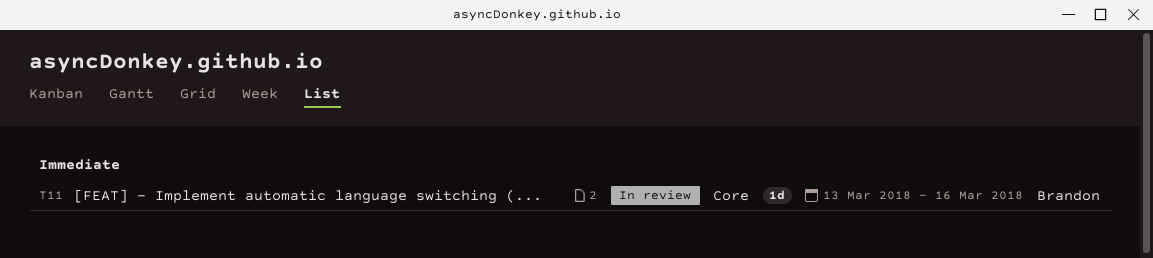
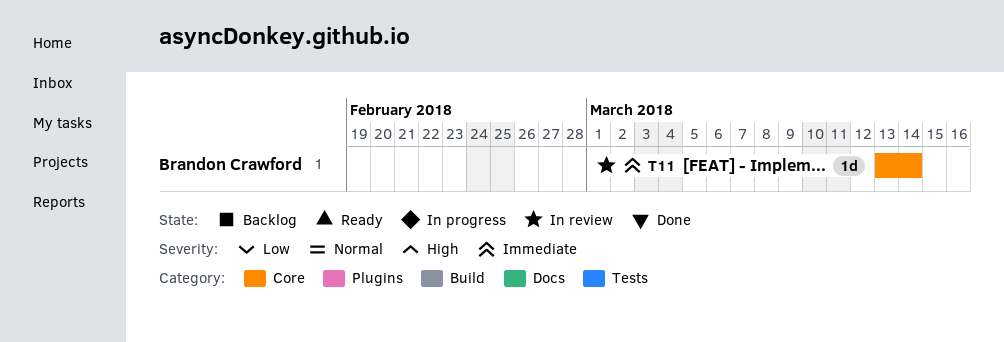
T11, due: Mar 16 -> Mar 14

